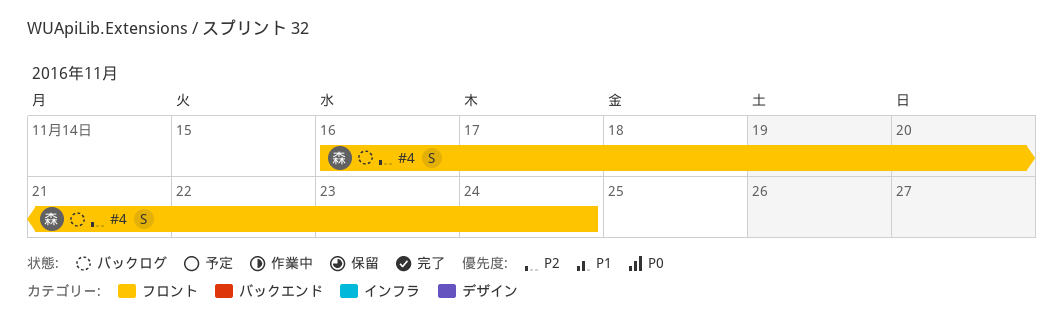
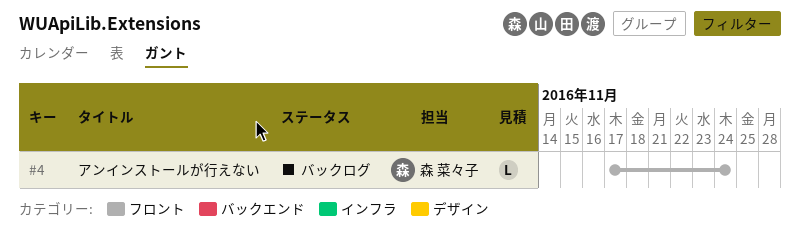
#4, estimate: S -> L
#4, start: Nov 16 -> Nov 17

